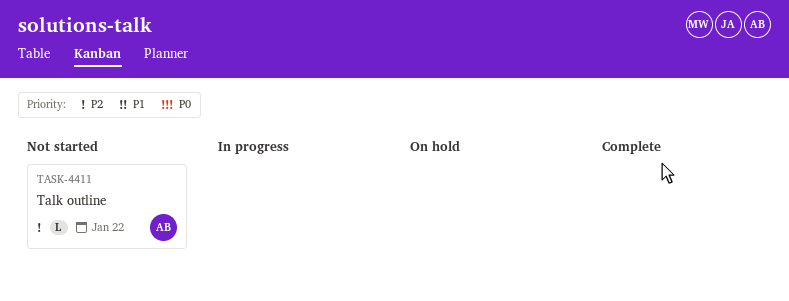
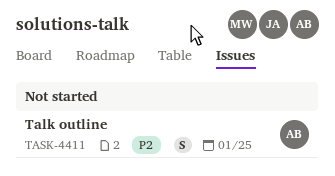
TASK-4411, estimate: L -> S
TASK-4411, due: Jan 22 -> Jan 25

